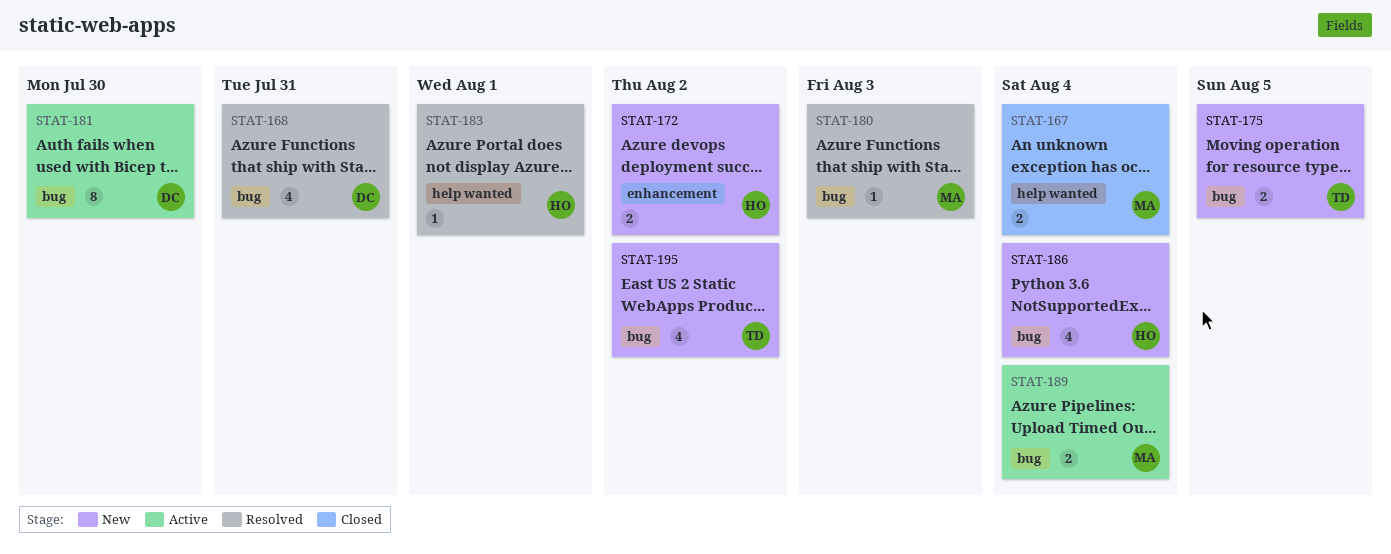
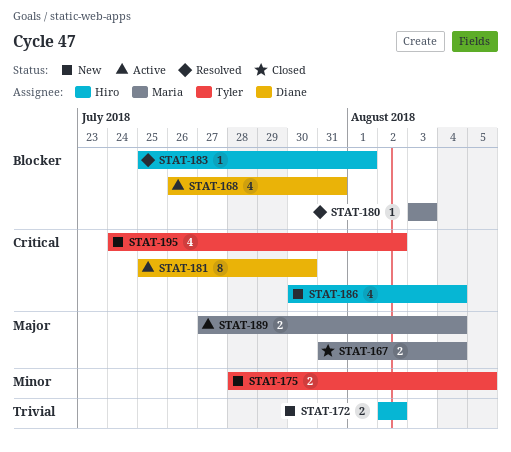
STAT-168, status: Resolved -> Active

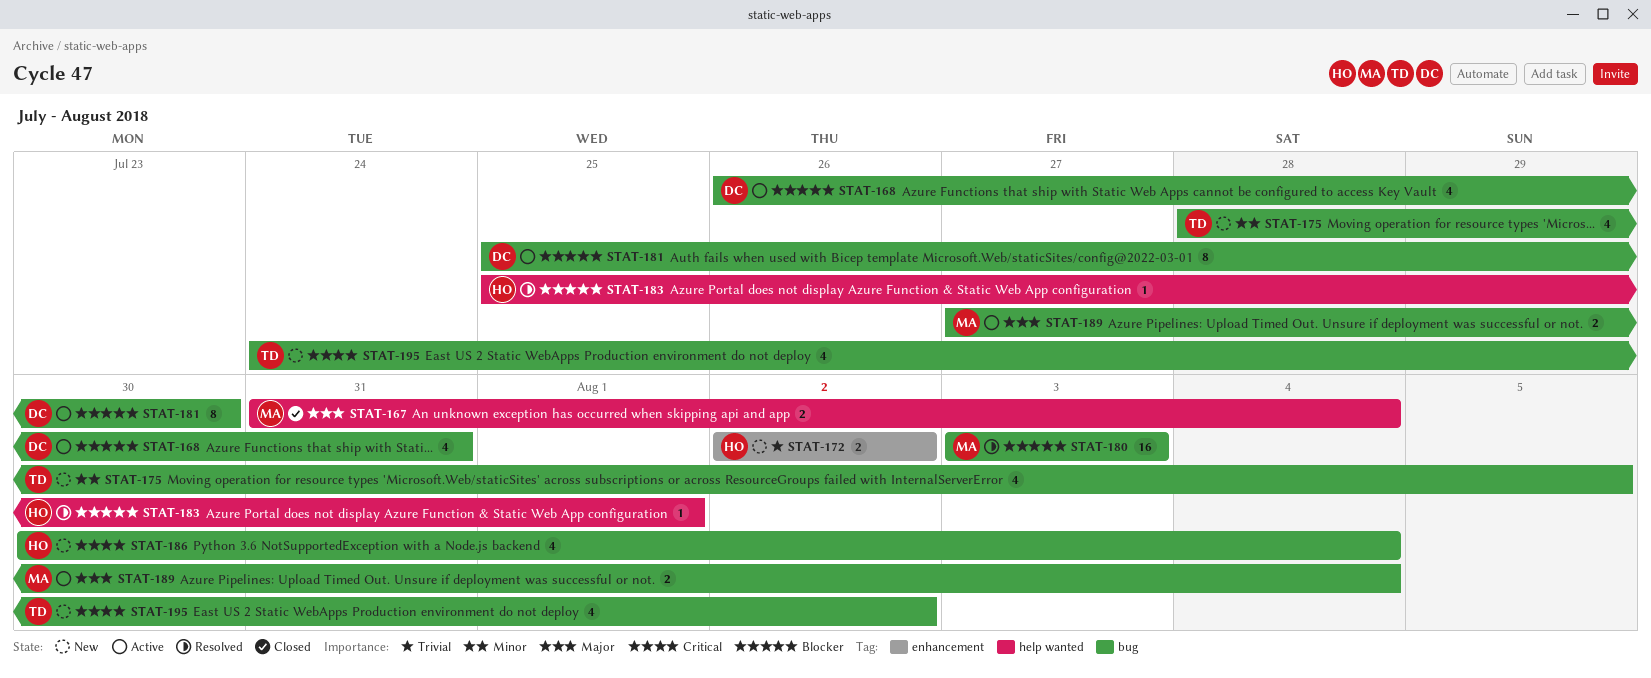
STAT-175, estimate: 2 -> 4
STAT-180, estimate: 1 -> 16
STAT-181, priority: Critical -> Blocker

